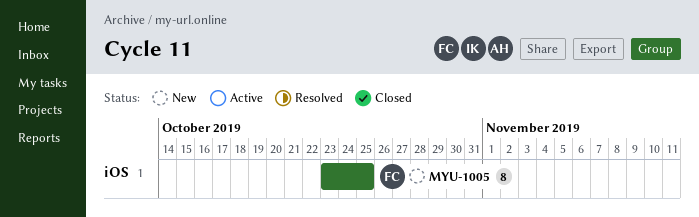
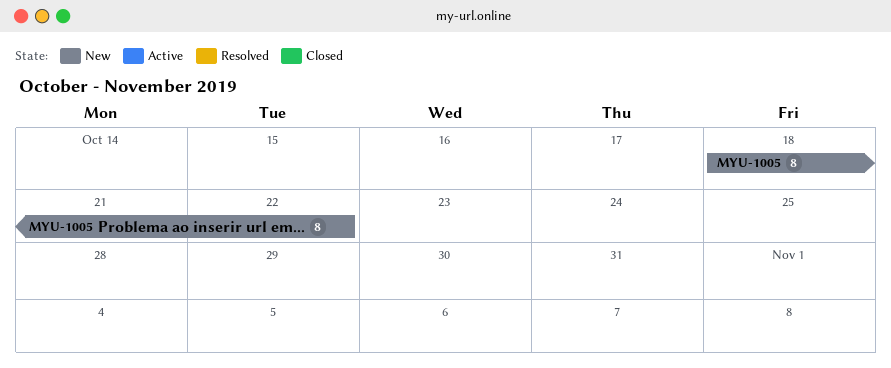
MYU-1005, start: Oct 23 -> Oct 18
MYU-1005, due: Oct 25 -> Oct 22

